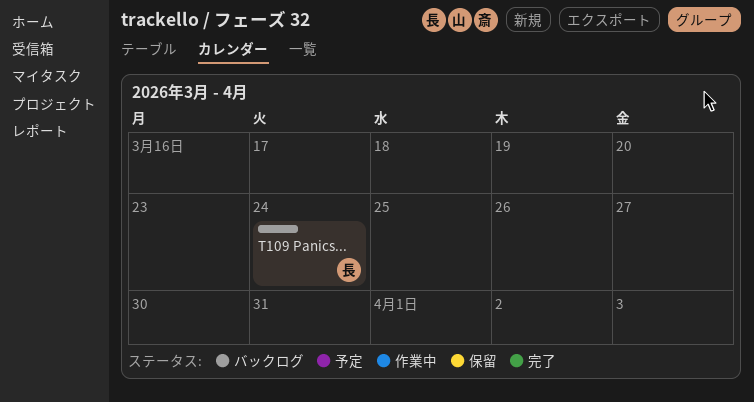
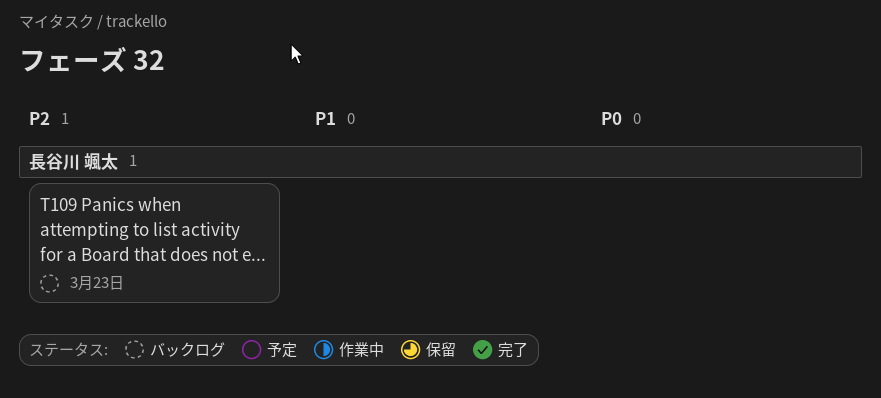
T109, due: Mar 24 -> Mar 23

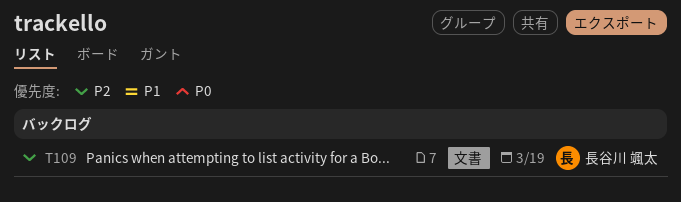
T109, due: Mar 23 -> Mar 19

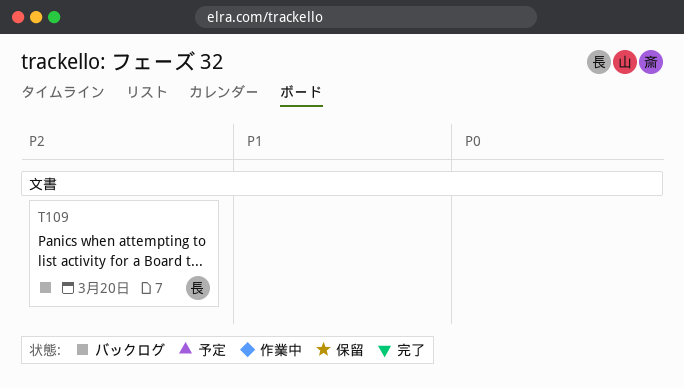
T109, due: Mar 19 -> Mar 20

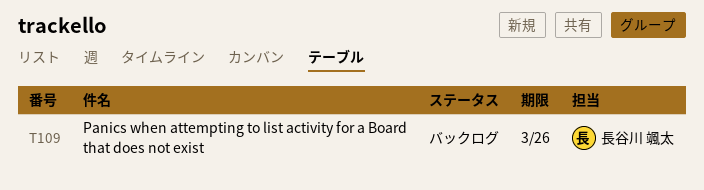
T109, due: Mar 20 -> Mar 26

